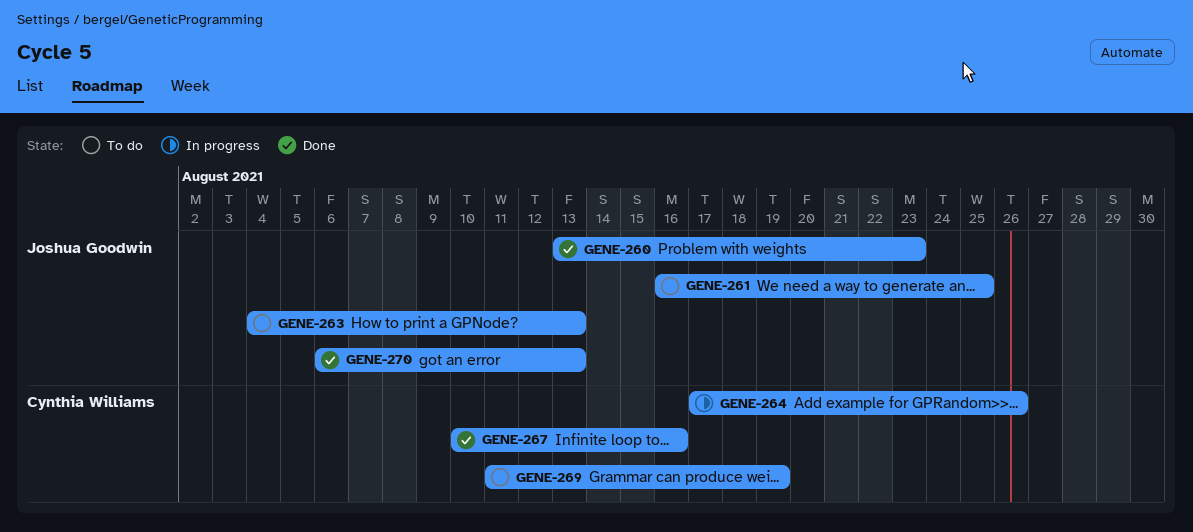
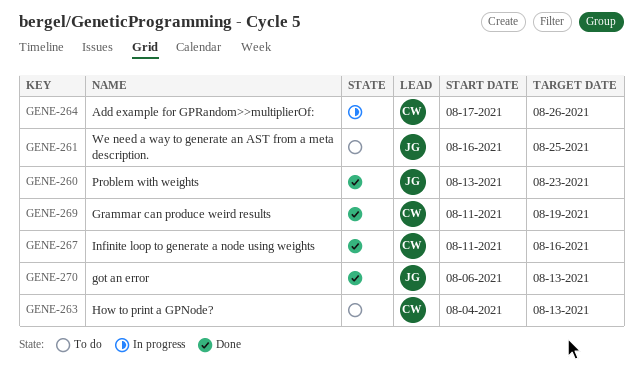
GENE-263, owner: Joshua Goodwin -> Cynthia Williams
GENE-267, start: Aug 10 -> Aug 11
GENE-269, status: To do -> Done

